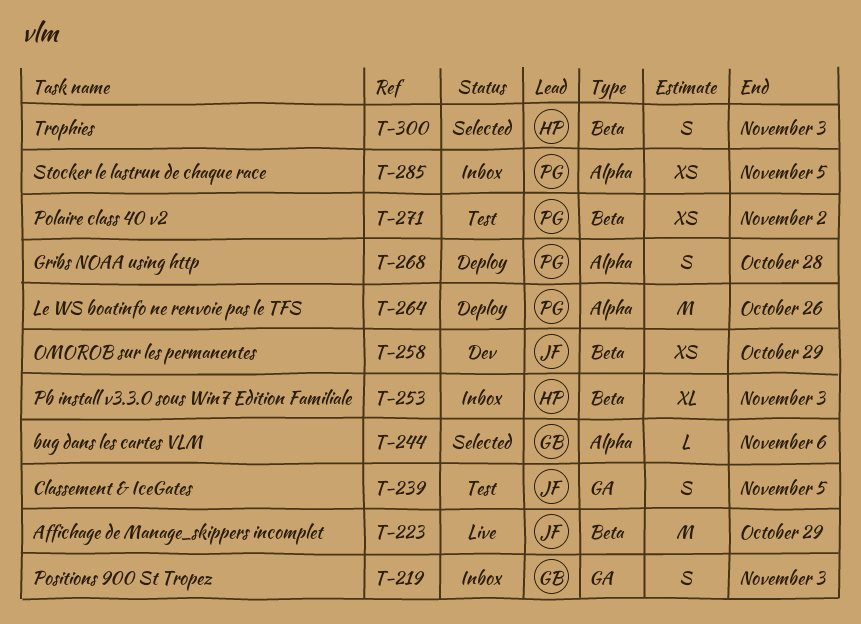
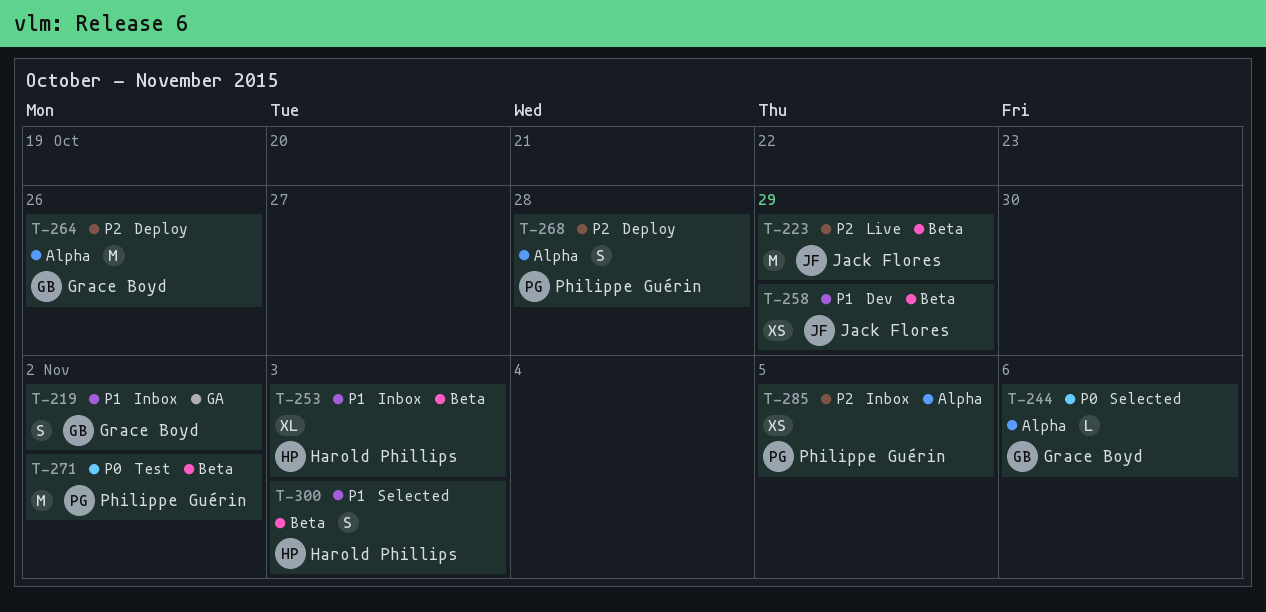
T-219, due: Nov 3 -> Nov 2
T-239: present -> none
T-264, owner: Philippe Guérin -> Grace Boyd
T-271, estimate: XS -> M

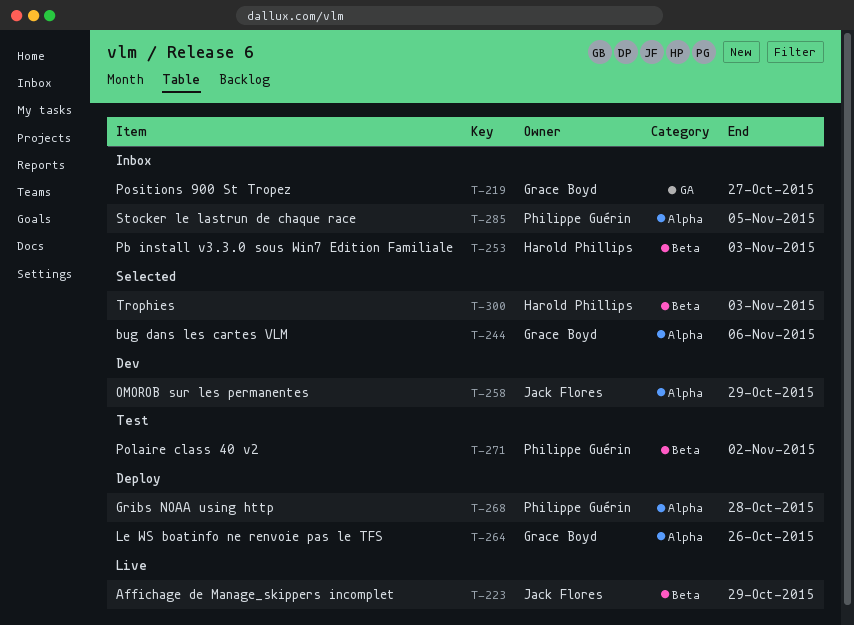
T-219, due: Nov 2 -> Oct 27
T-258, label: Beta -> Alpha

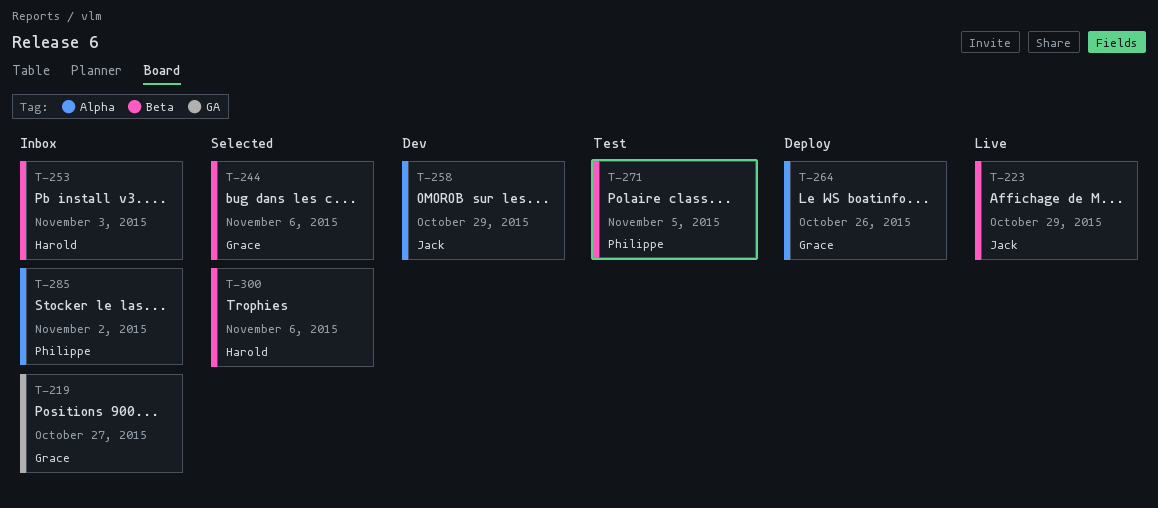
T-244, label: Alpha -> Beta
T-268: present -> none
T-271, due: Nov 2 -> Nov 5
T-285, due: Nov 5 -> Nov 2
T-300, due: Nov 3 -> Nov 6

